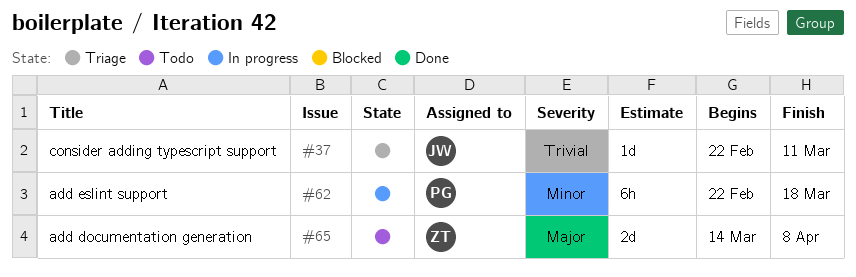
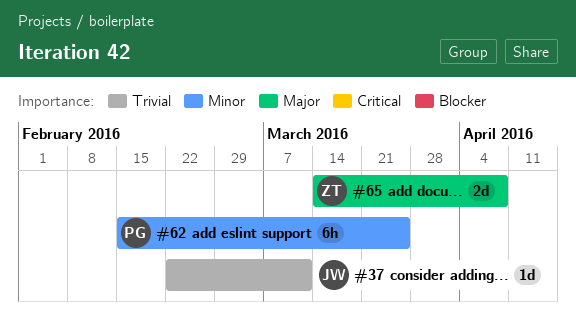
#62, start: Feb 22 -> Feb 15
#62, due: Mar 18 -> Mar 25

